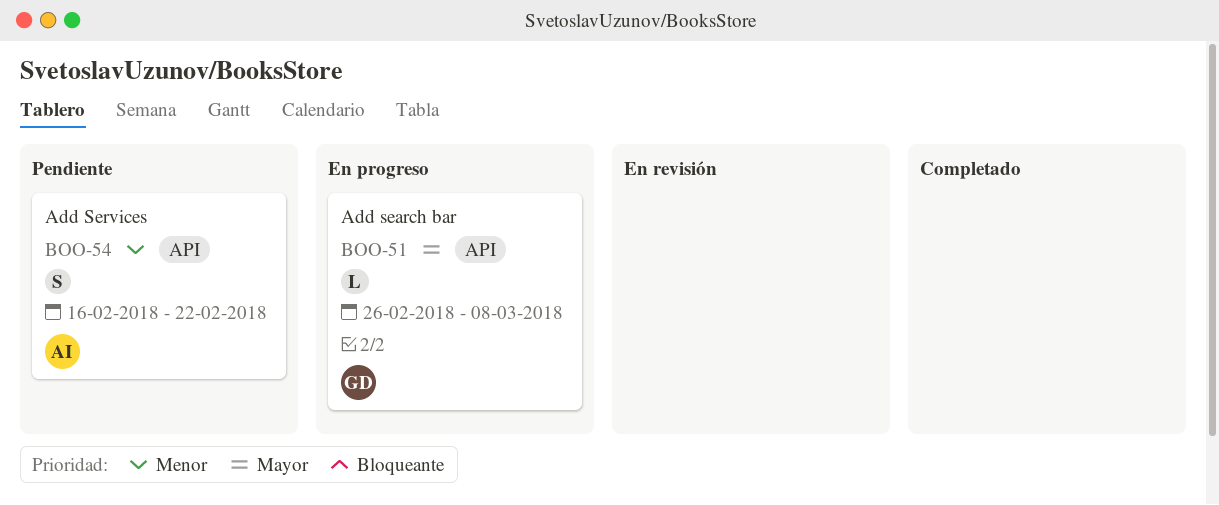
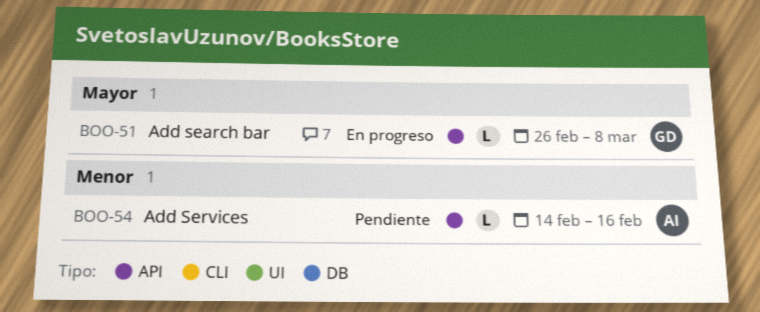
BOO-54, estimate: S -> L
BOO-54, start: Feb 16 -> Feb 14
BOO-54, due: Feb 22 -> Feb 16

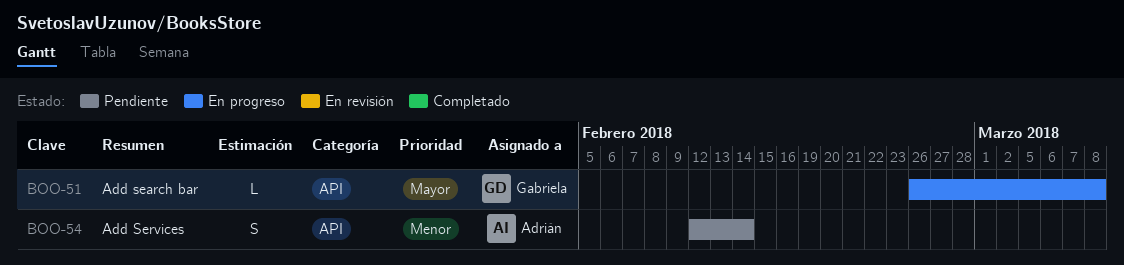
BOO-54, estimate: L -> S
BOO-54, start: Feb 14 -> Feb 12
BOO-54, due: Feb 16 -> Feb 14

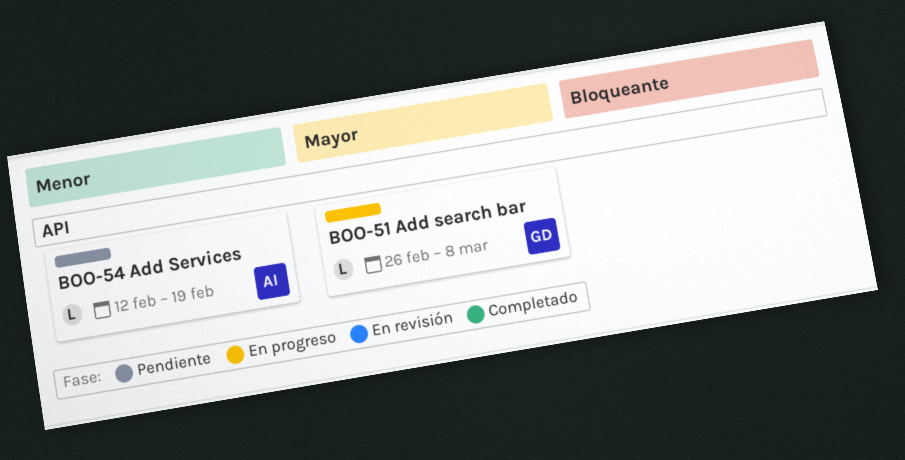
BOO-54, estimate: S -> L
BOO-54, due: Feb 14 -> Feb 19

